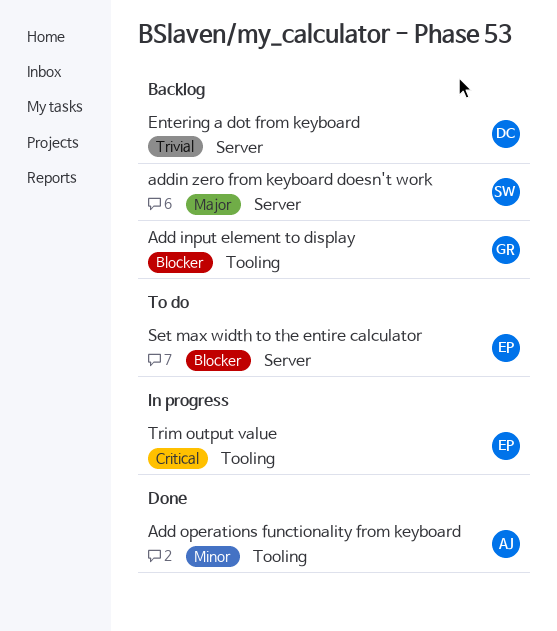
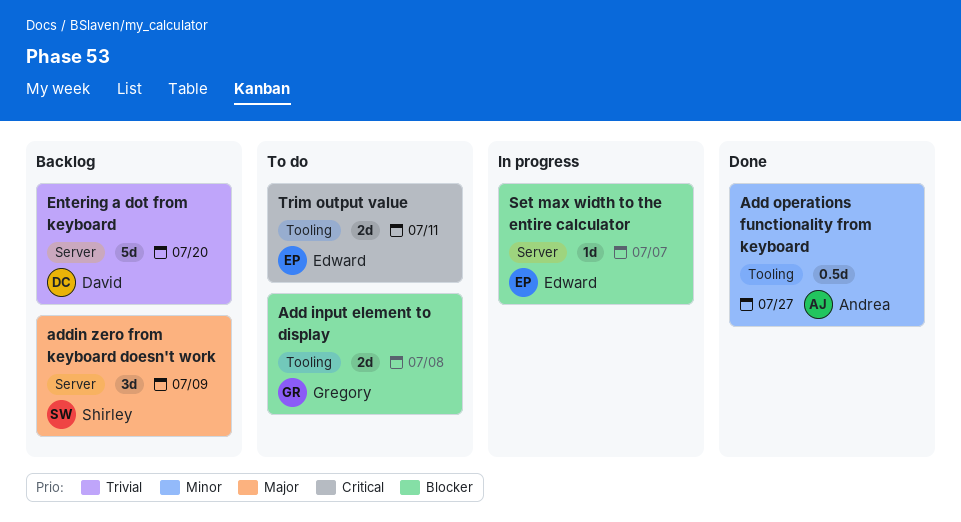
Add input element to display, status: Backlog -> To do
Set max width to the entire calculator, status: To do -> In progress
Trim output value, status: In progress -> To do

